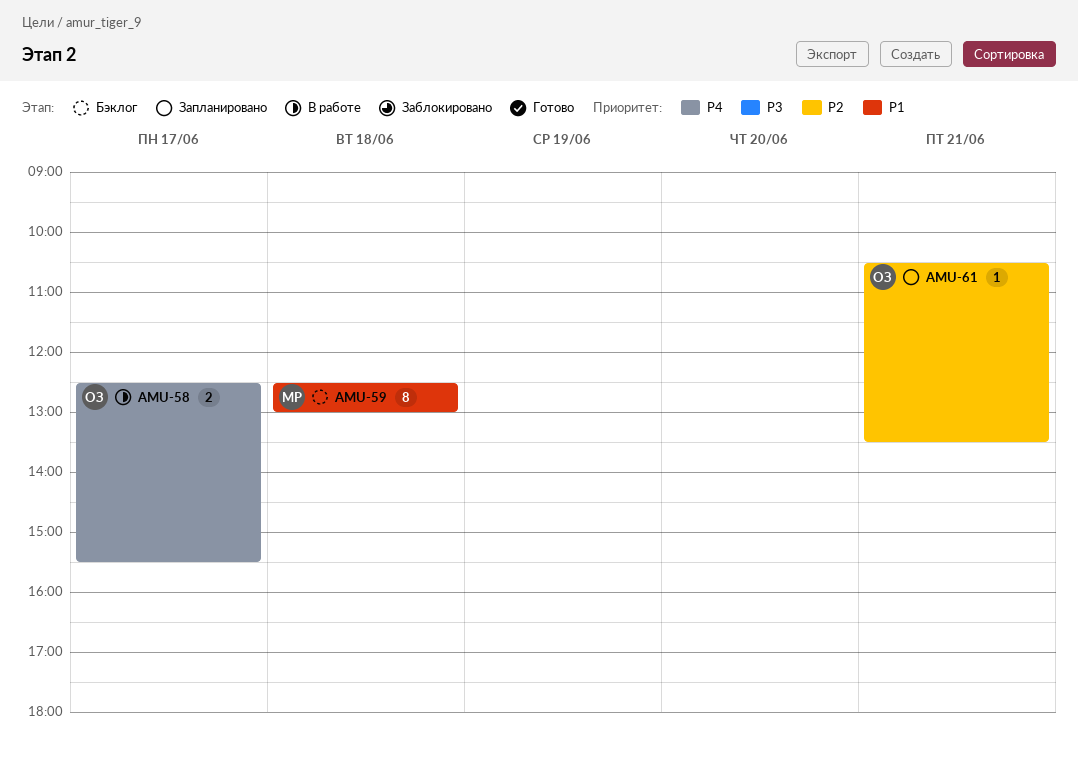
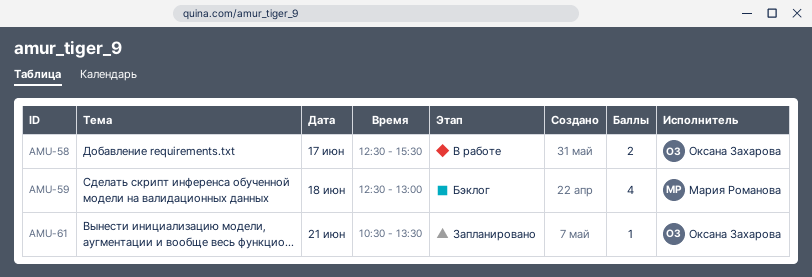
AMU-59, estimate: 8 -> 4

